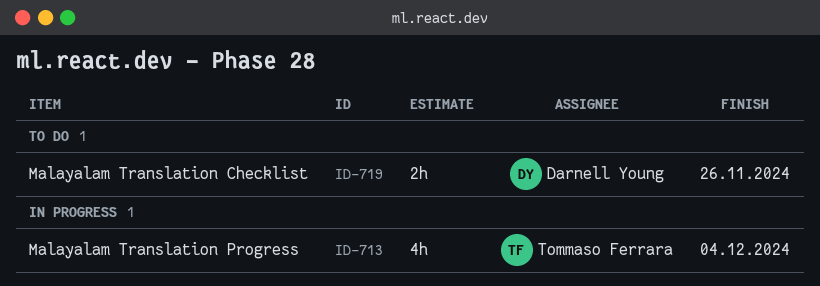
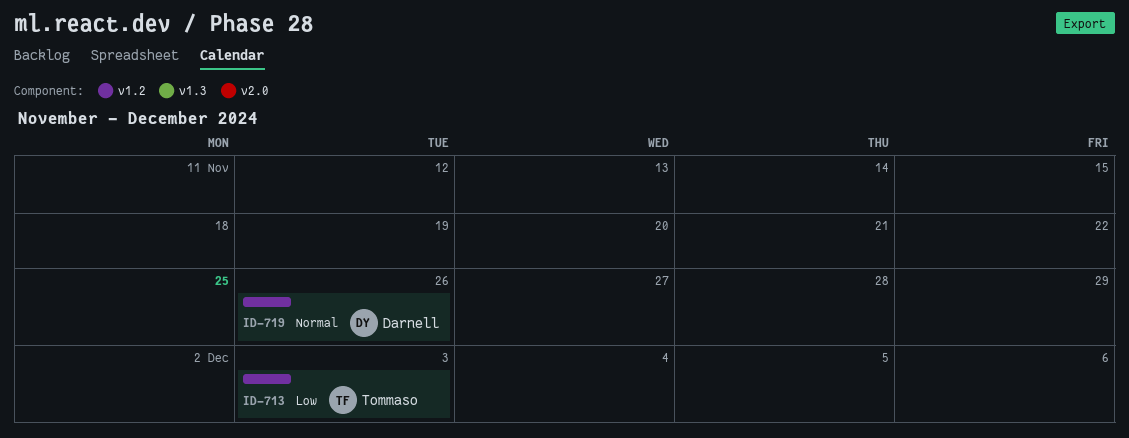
ID-713, due: Dec 4 -> Dec 3

